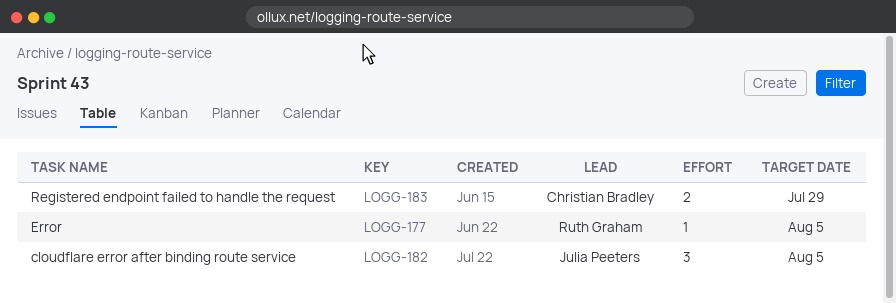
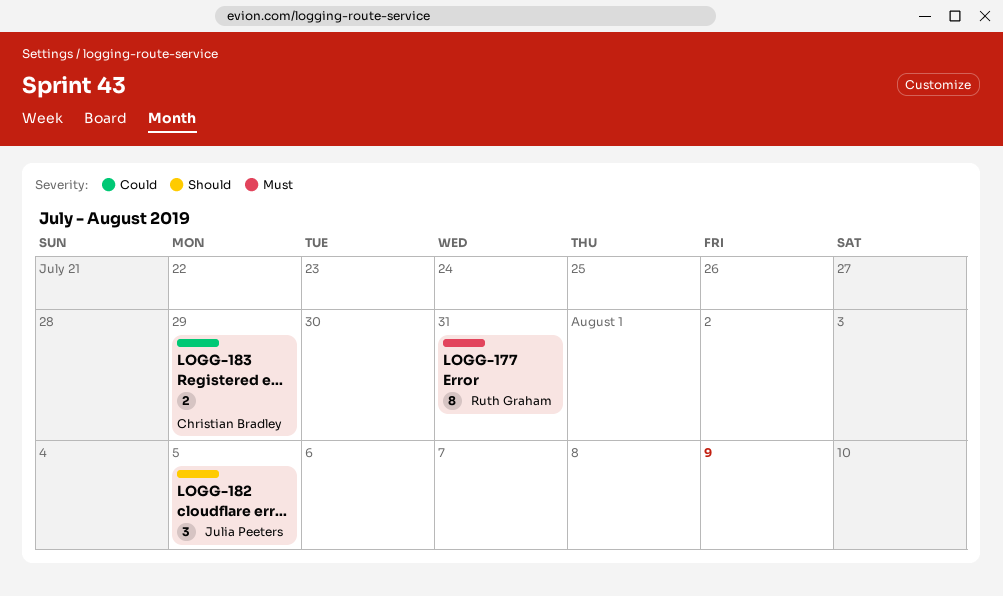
LOGG-177, estimate: 1 -> 8
LOGG-177, due: Aug 5 -> Jul 31

